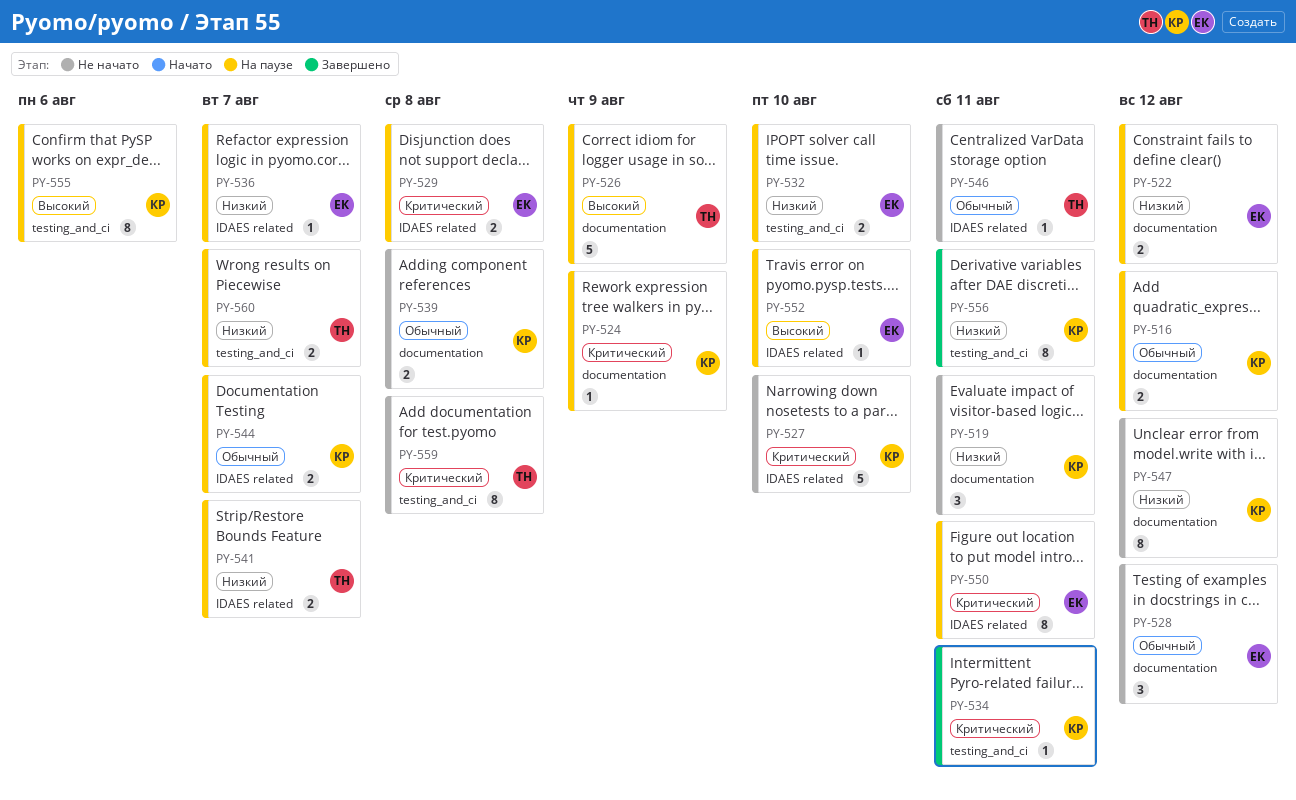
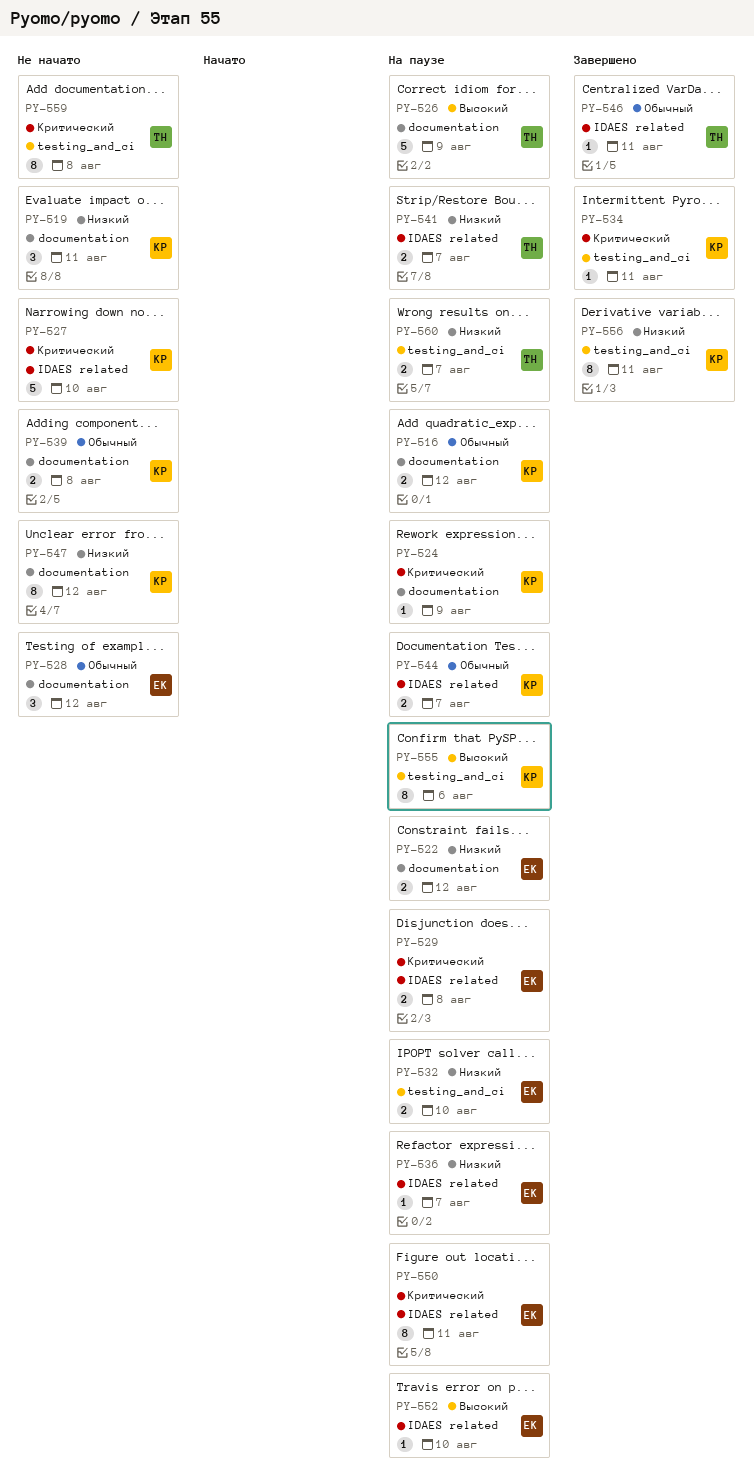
PY-546, status: Не начато -> Завершено

